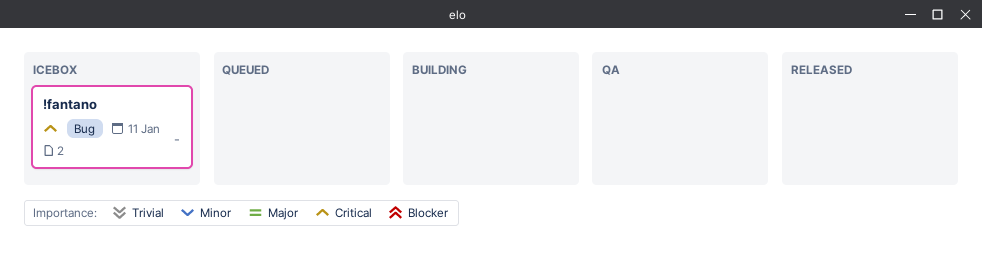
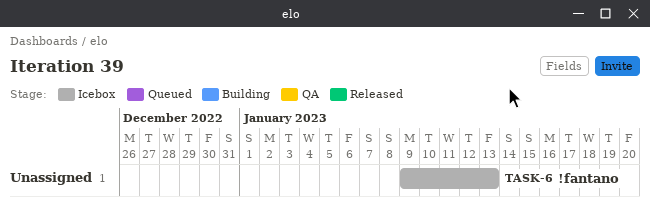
!fantano, due: Jan 11 -> Jan 13

